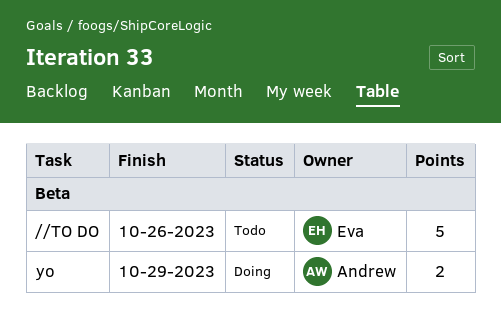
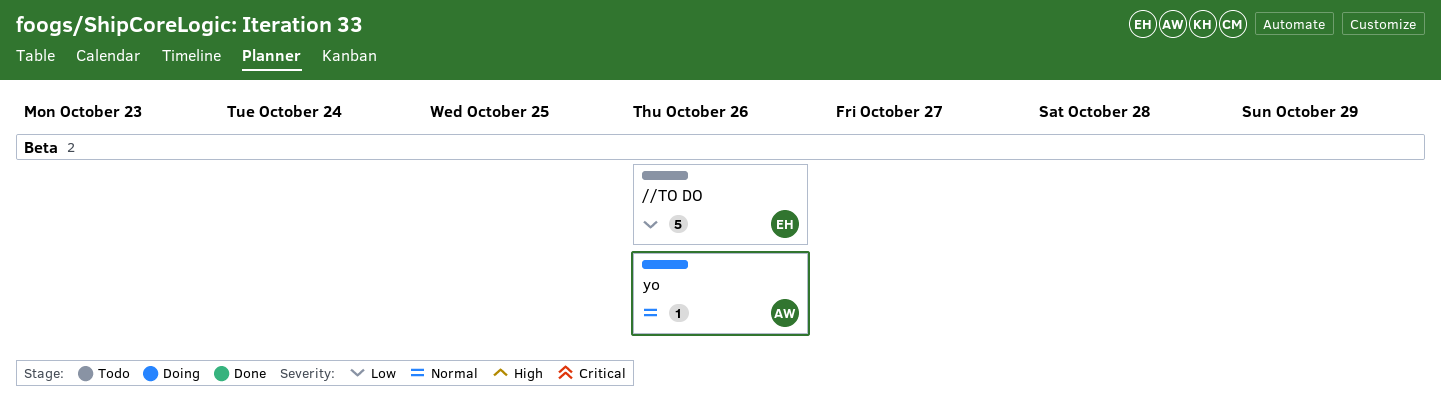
yo, estimate: 2 -> 1
yo, due: Oct 29 -> Oct 26

